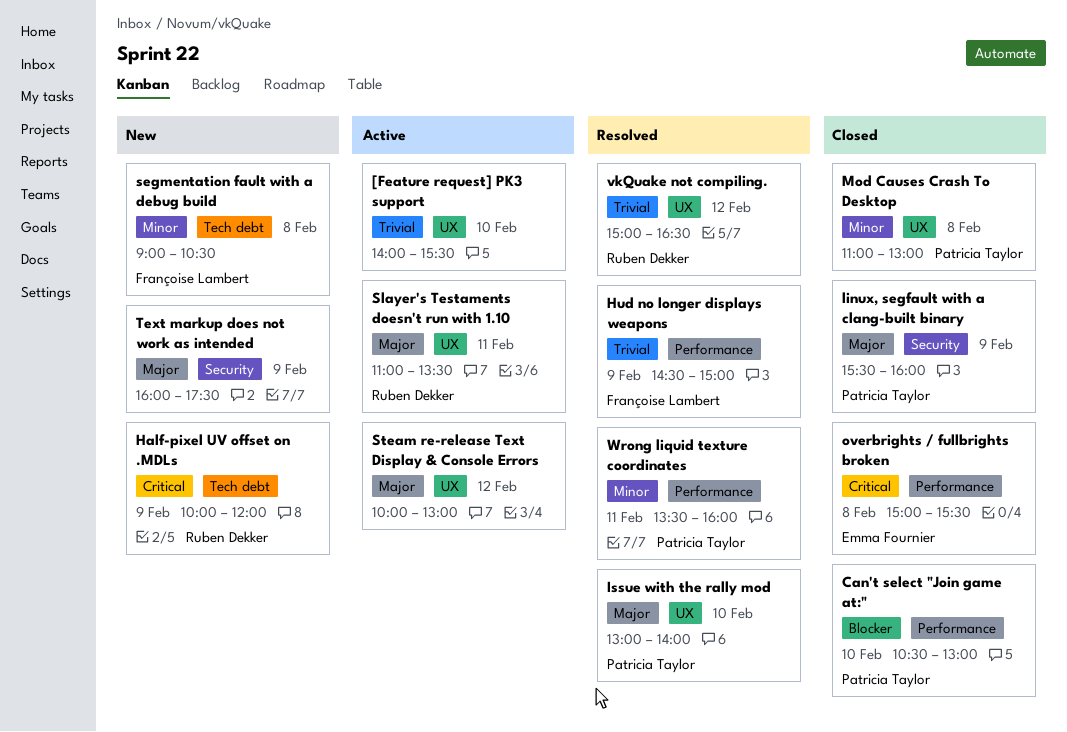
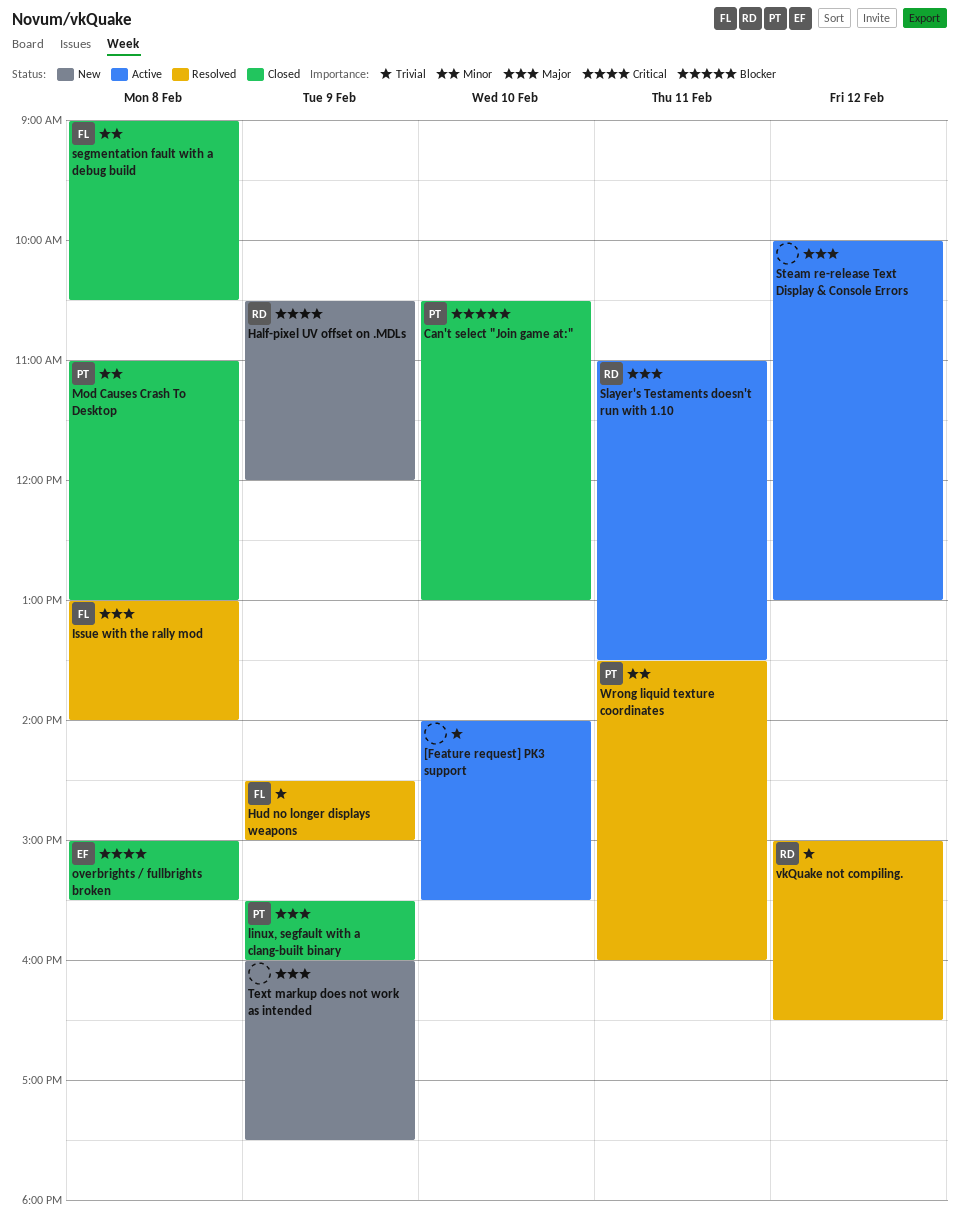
Half-pixel UV offset on .MDLs, begins: 10:00 -> 10:30
Issue with the rally mod, owner: Patricia Taylor -> Françoise Lambert
Issue with the rally mod, day: Feb 10 -> Feb 8
segmentation fault with a debug build, status: New -> Closed

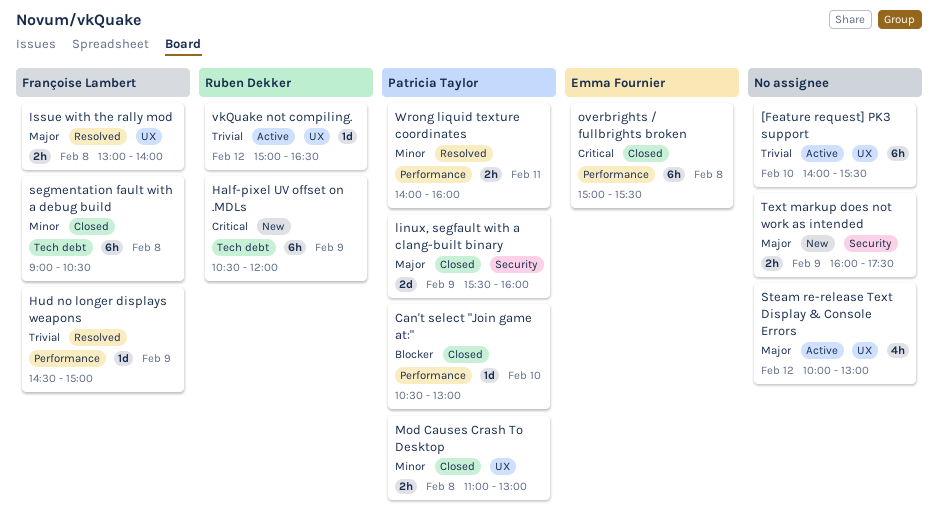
Slayer's Testaments doesn't run with 1.10: present -> none
vkQuake not compiling., status: Resolved -> Active
Wrong liquid texture coordinates, begins: 13:30 -> 14:00

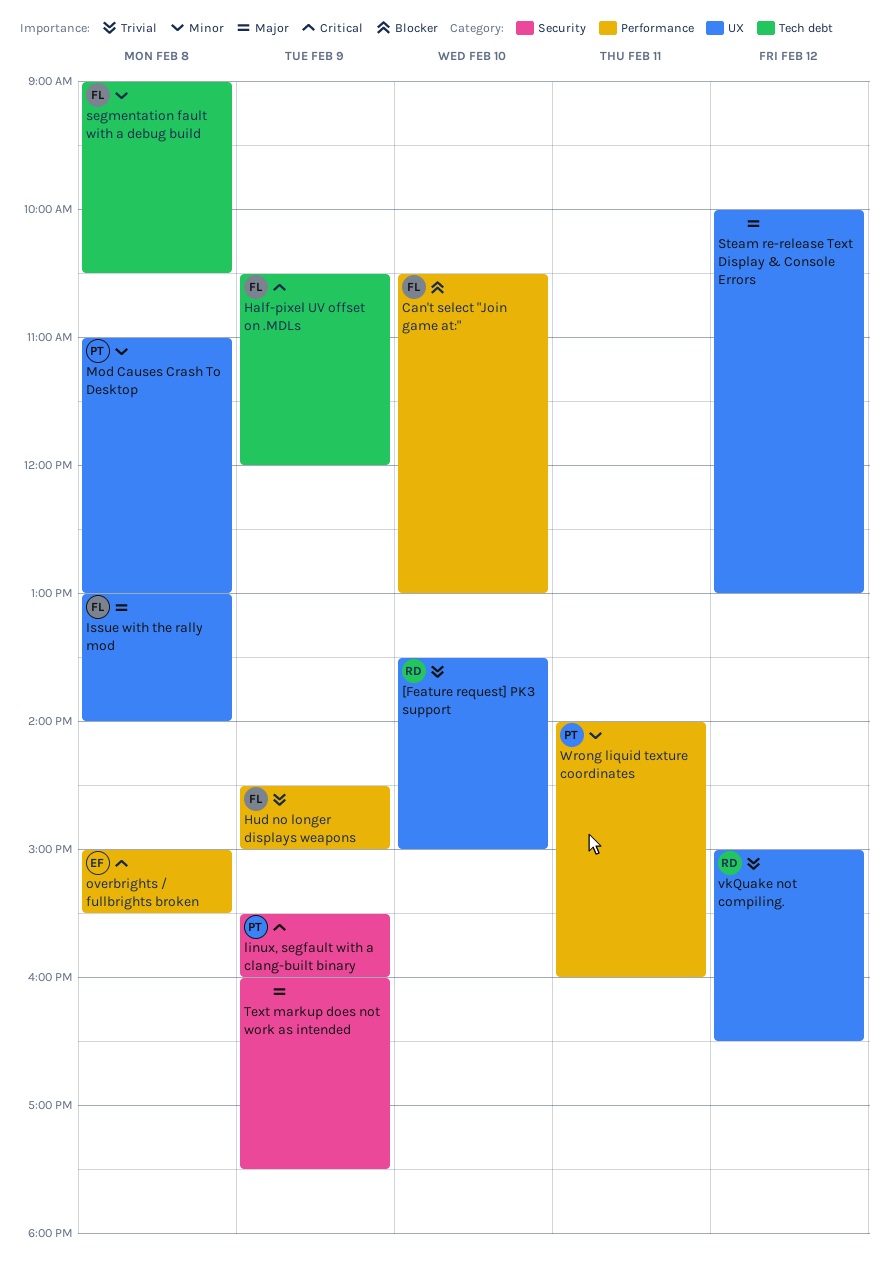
[Feature request] PK3 support, owner: none -> Ruben Dekker
[Feature request] PK3 support, begins: 14:00 -> 13:30
[Feature request] PK3 support, ends: 15:30 -> 15:00
Can't select "Join game at:", owner: Patricia Taylor -> Françoise Lambert
Half-pixel UV offset on .MDLs, owner: Ruben Dekker -> Françoise Lambert
linux, segfault with a clang-built binary, priority: Major -> Critical

